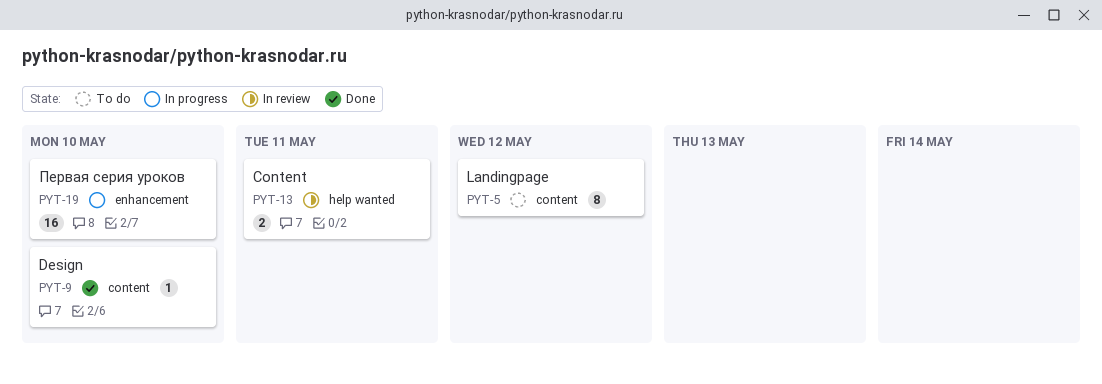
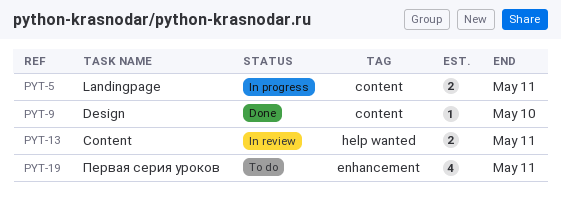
PYT-5, status: To do -> In progress
PYT-5, estimate: 8 -> 2
PYT-5, due: May 12 -> May 11
PYT-19, status: In progress -> To do
PYT-19, estimate: 16 -> 4
PYT-19, due: May 10 -> May 11

